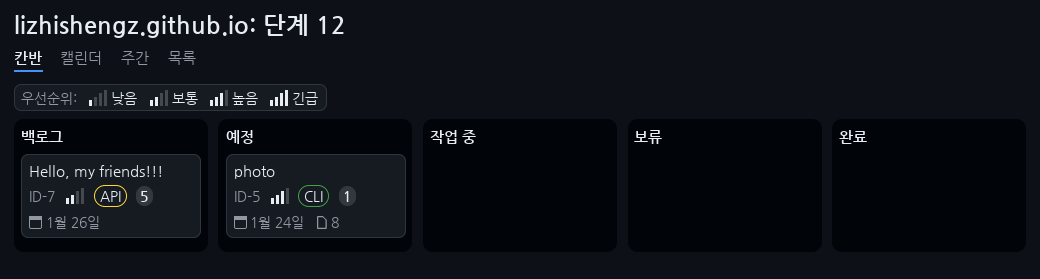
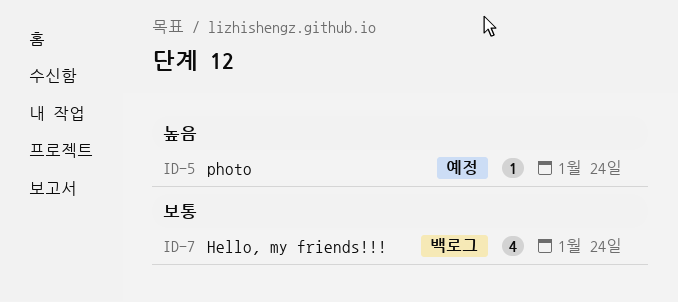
ID-7, estimate: 5 -> 4
ID-7, day: Jan 26 -> Jan 24

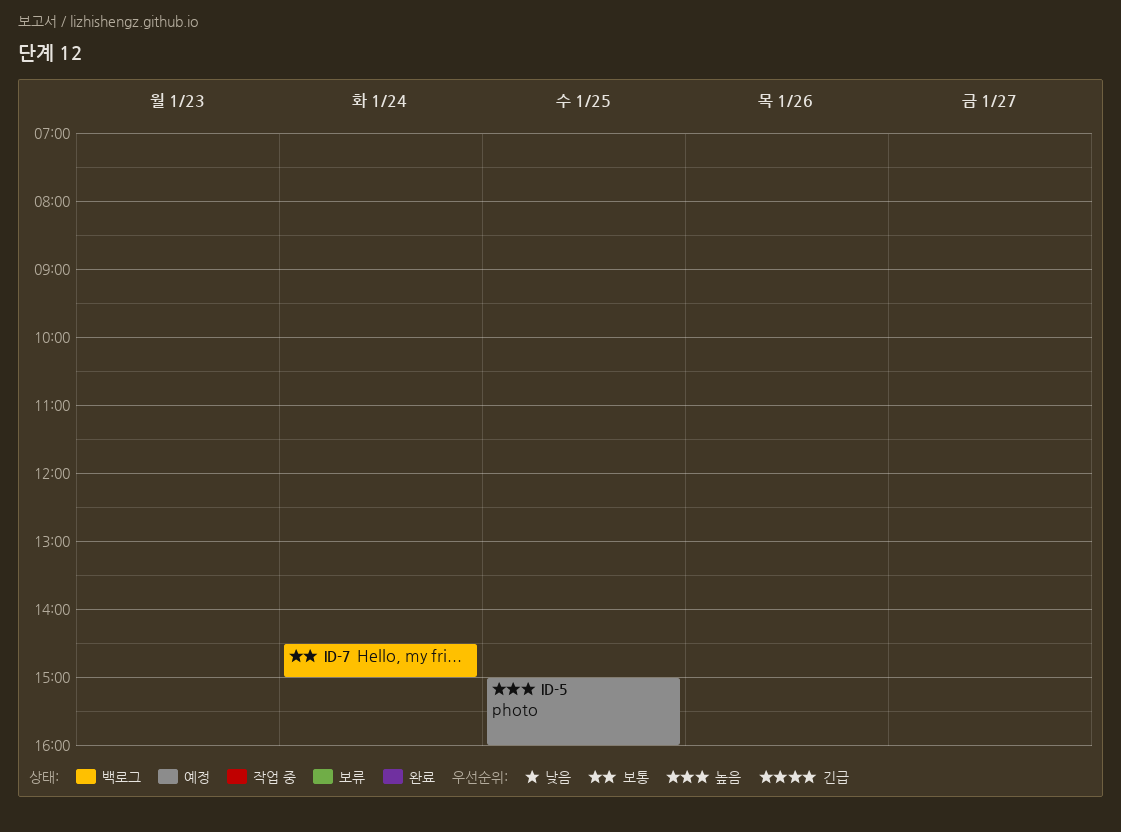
ID-5, day: Jan 24 -> Jan 25

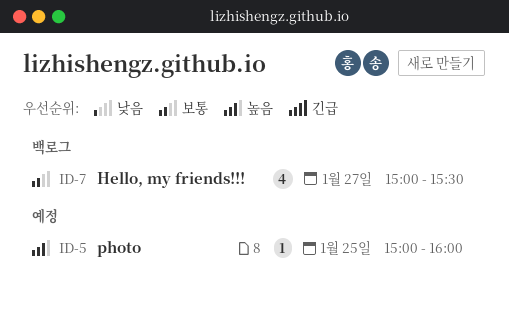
ID-7, day: Jan 24 -> Jan 27
ID-7, begins: 14:30 -> 15:00
ID-7, ends: 15:00 -> 15:30

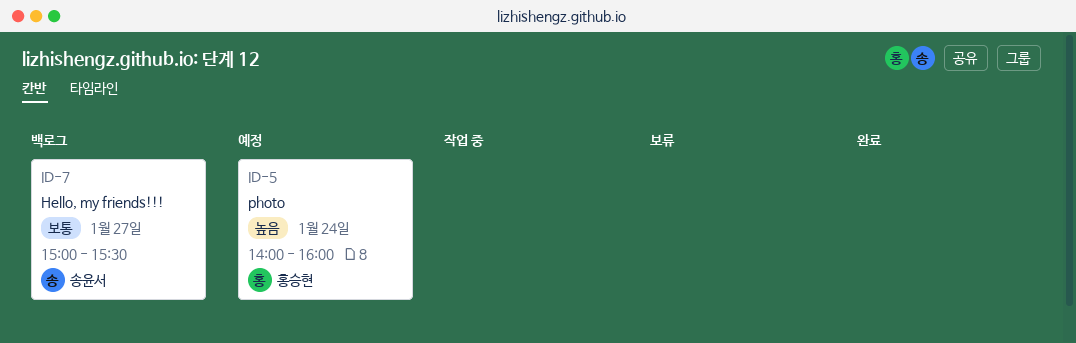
ID-5, day: Jan 25 -> Jan 24
ID-5, begins: 15:00 -> 14:00

